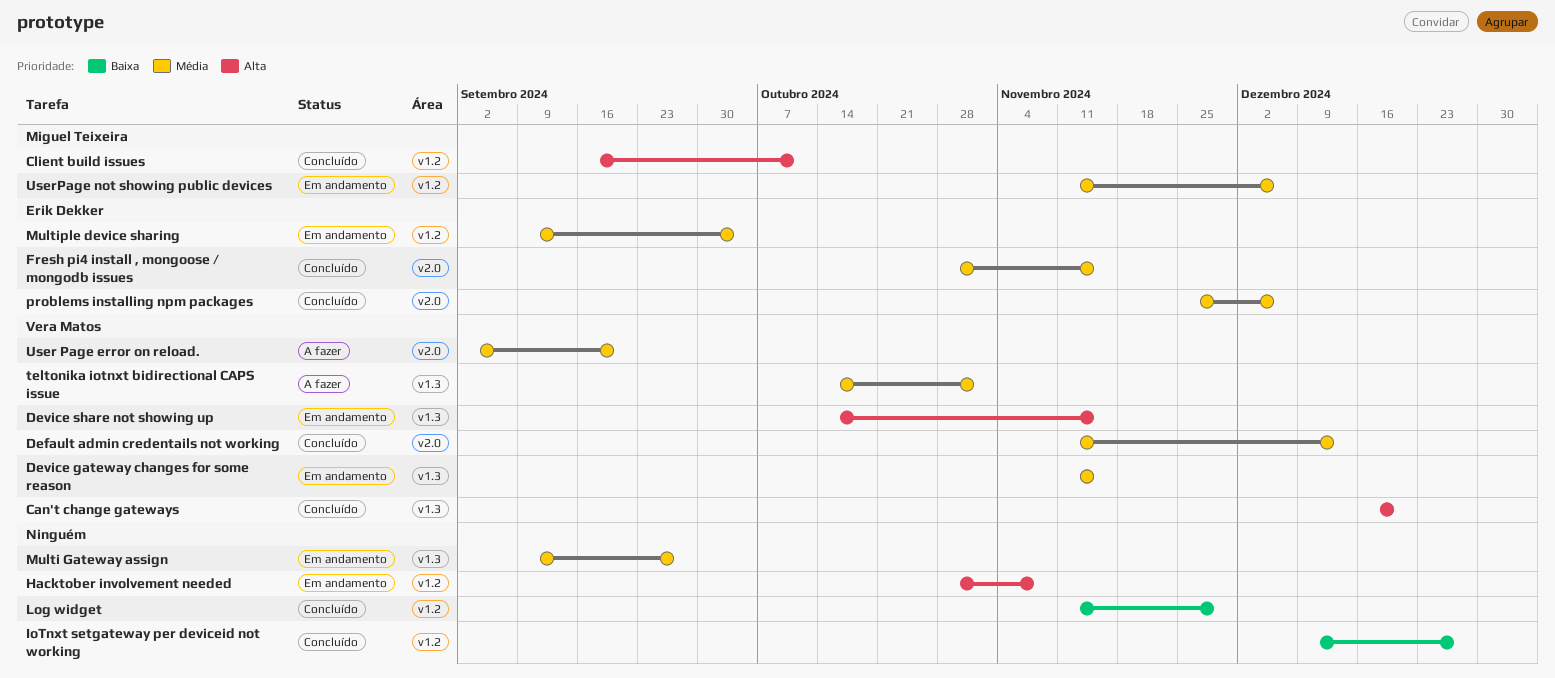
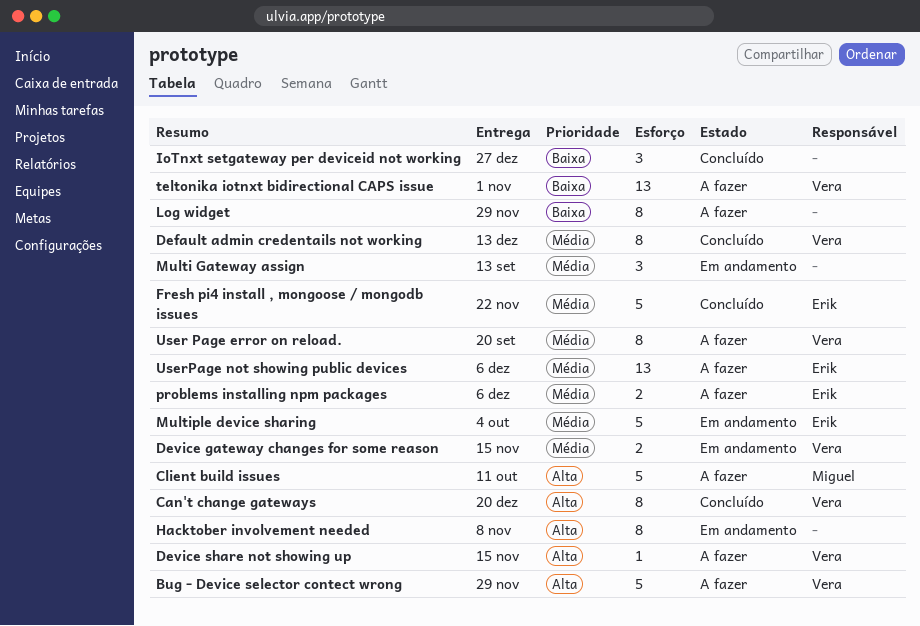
Bug - Device selector contect wrong: none -> present
Client build issues, status: Concluído -> A fazer
Device share not showing up, status: Em andamento -> A fazer
Fresh pi4 install , mongoose / mongodb issues, due: Nov 15 -> Nov 22
Log widget, status: Concluído -> A fazer
Multi Gateway assign, due: Sep 27 -> Sep 13
problems installing npm packages, status: Concluído -> A fazer
teltonika iotnxt bidirectional CAPS issue, priority: Média -> Baixa
UserPage not showing public devices, status: Em andamento -> A fazer
UserPage not showing public devices, owner: Miguel Teixeira -> Erik Dekker

